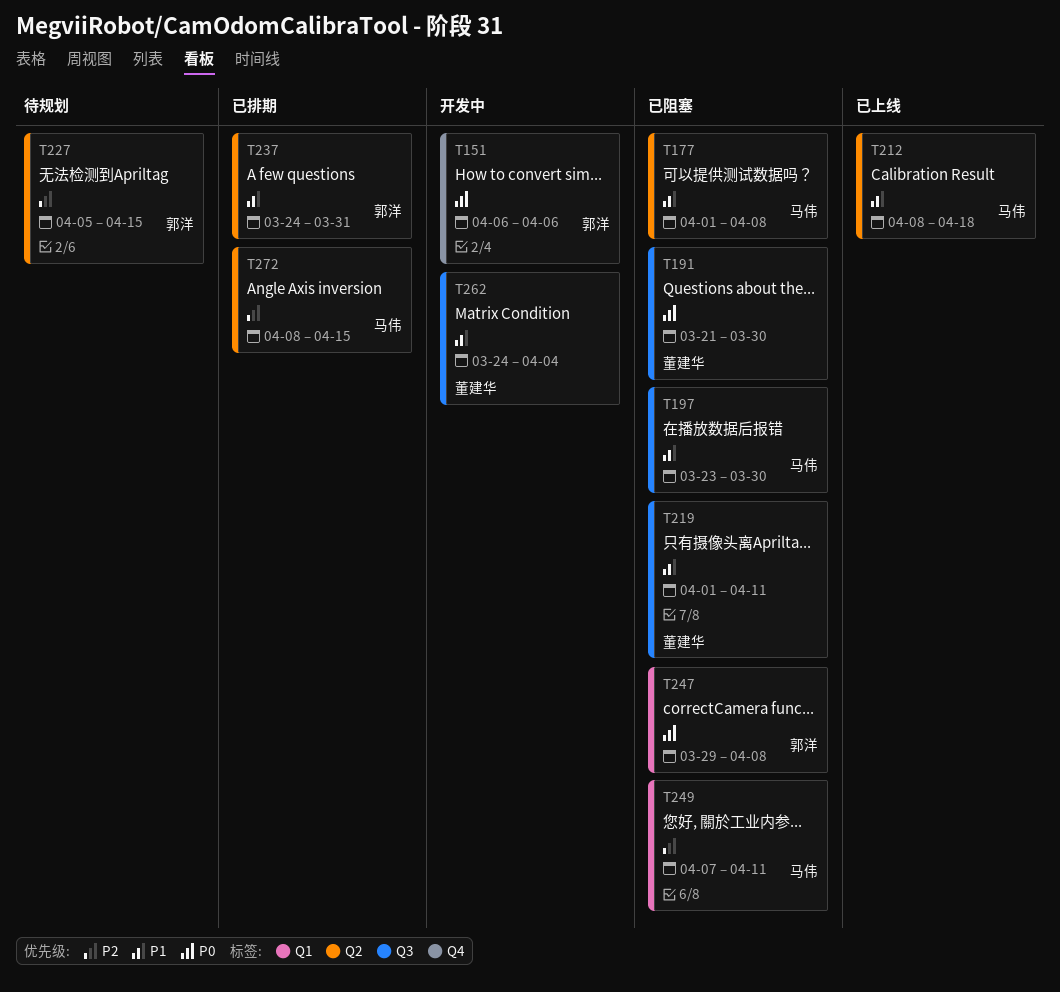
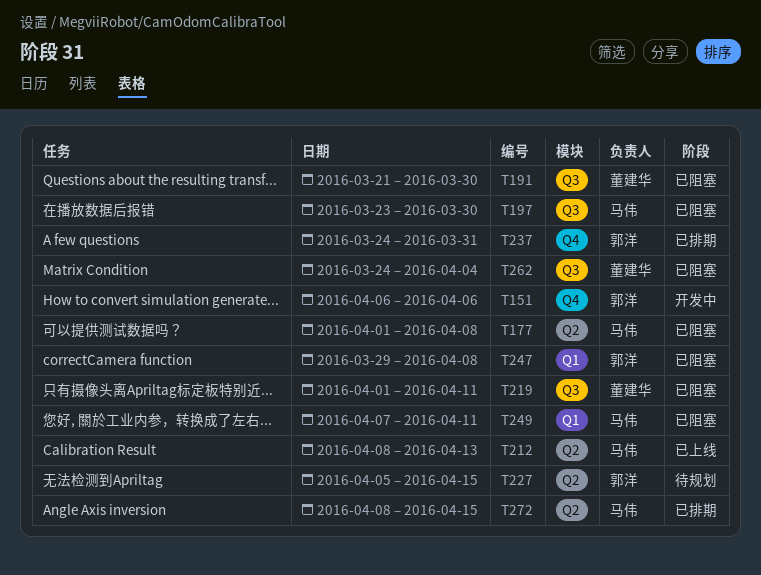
T212, due: Apr 18 -> Apr 13
T237, label: Q2 -> Q4
T262, status: 开发中 -> 已阻塞

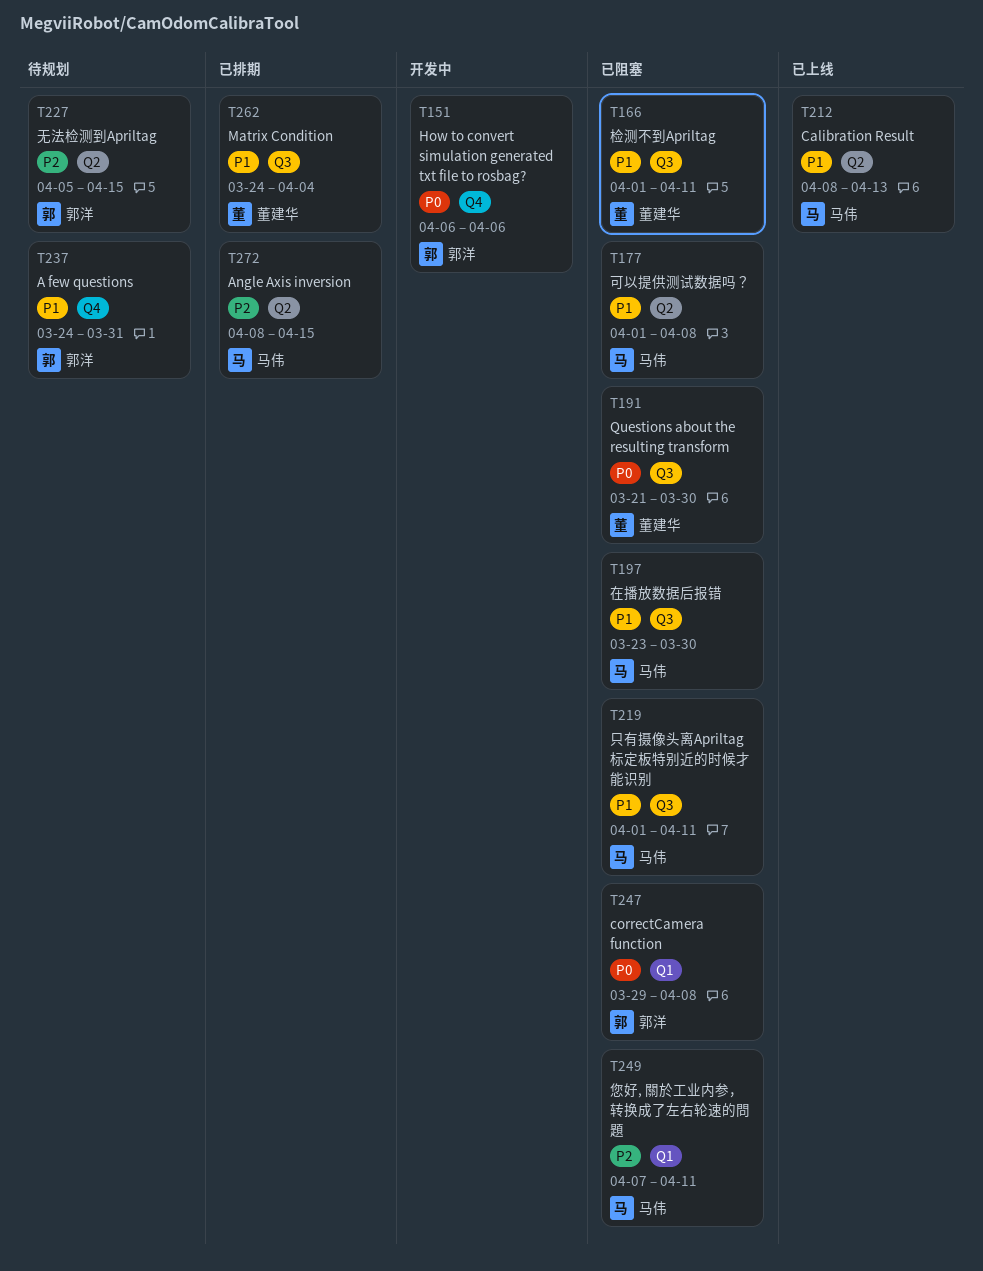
T166: none -> present
T219, owner: 董建华 -> 马伟
T237, status: 已排期 -> 待规划
T262, status: 已阻塞 -> 已排期

